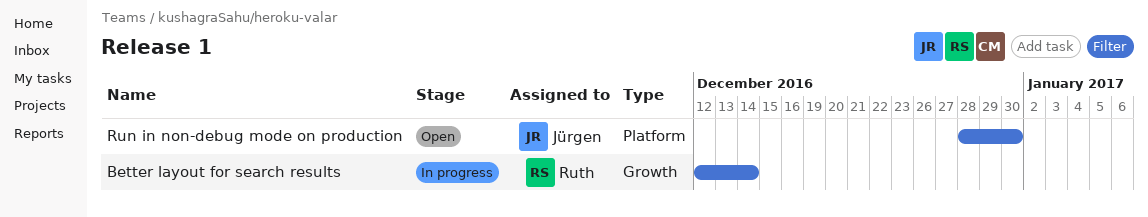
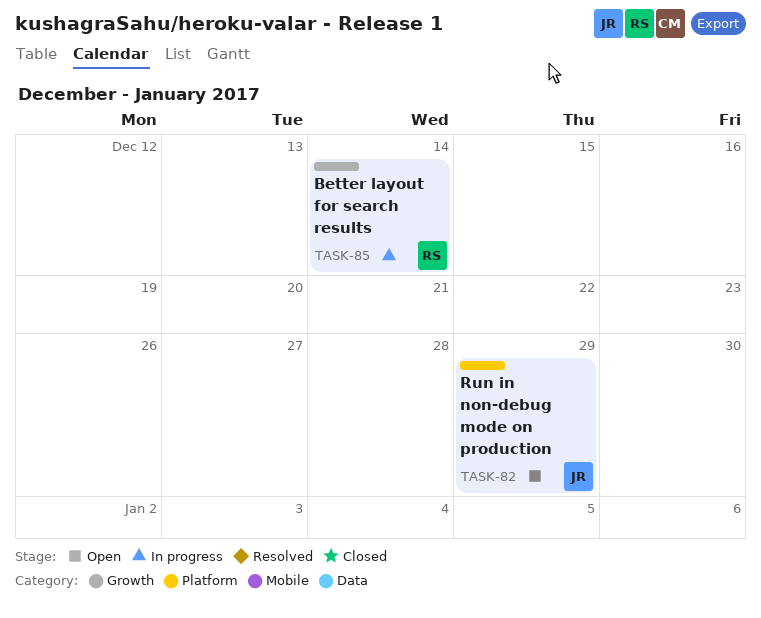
Run in non-debug mode on production, due: Dec 30 -> Dec 29

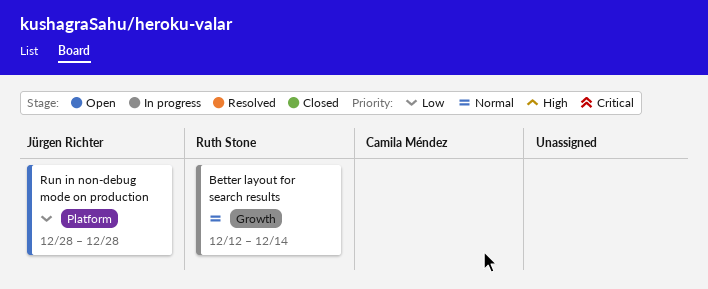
Run in non-debug mode on production, due: Dec 29 -> Dec 28

